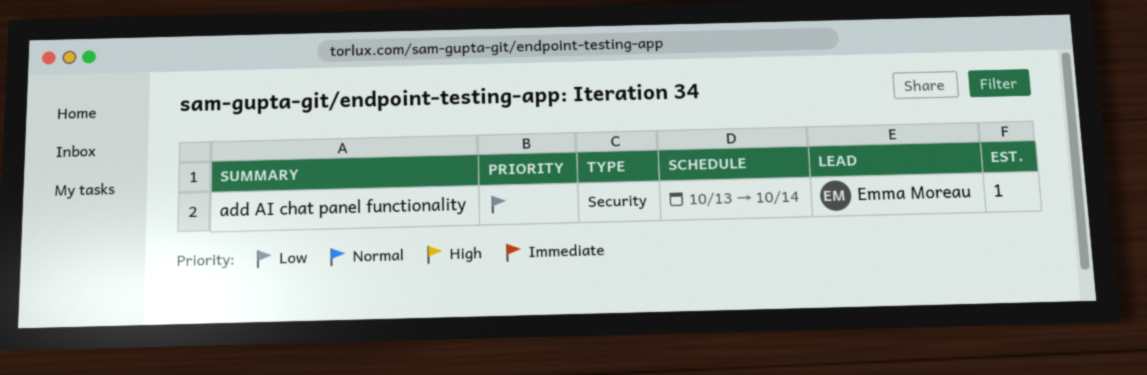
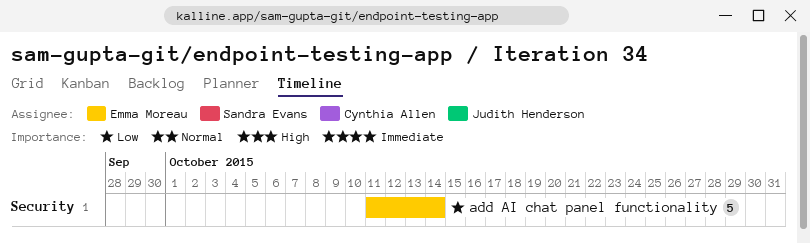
add AI chat panel functionality, estimate: 1 -> 5
add AI chat panel functionality, start: Oct 13 -> Oct 11

